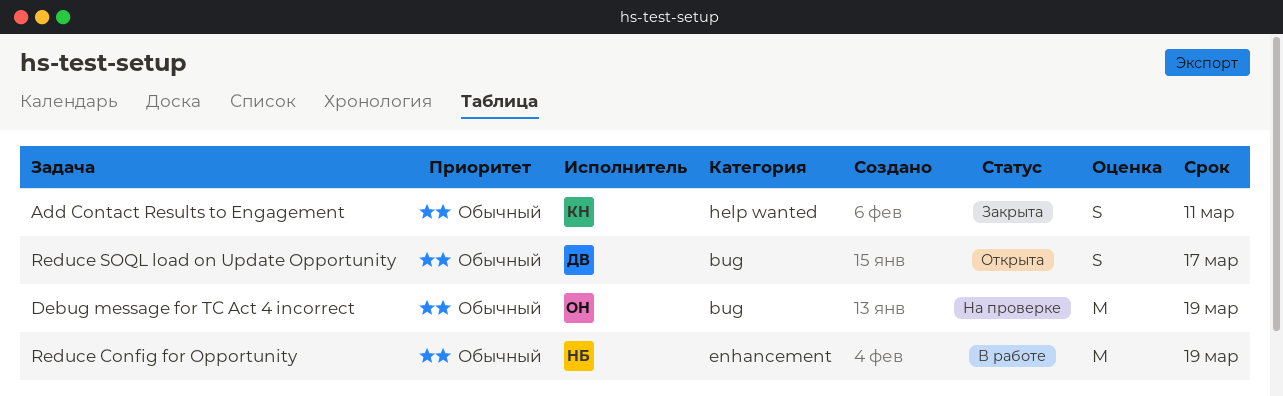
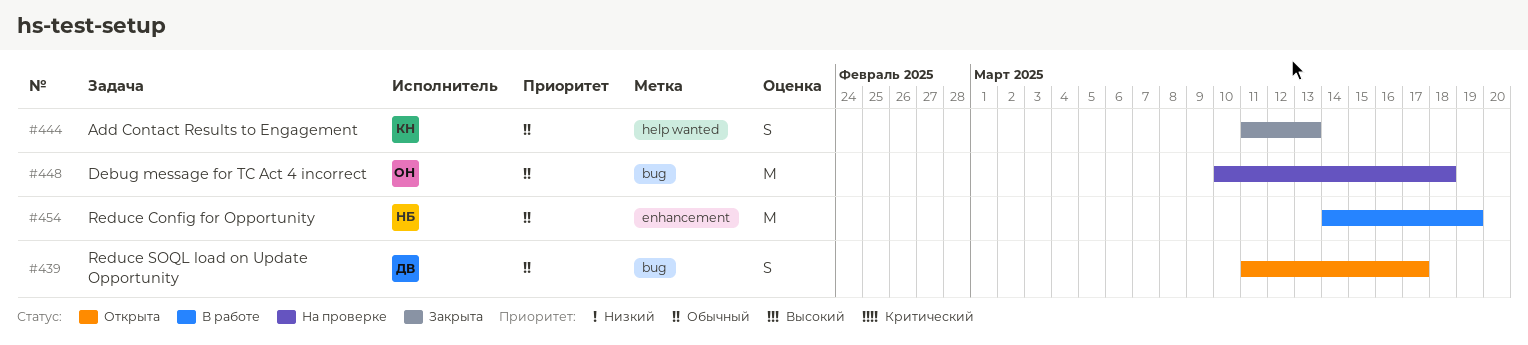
Add Contact Results to Engagement, due: Mar 11 -> Mar 13
Debug message for TC Act 4 incorrect, due: Mar 19 -> Mar 18

